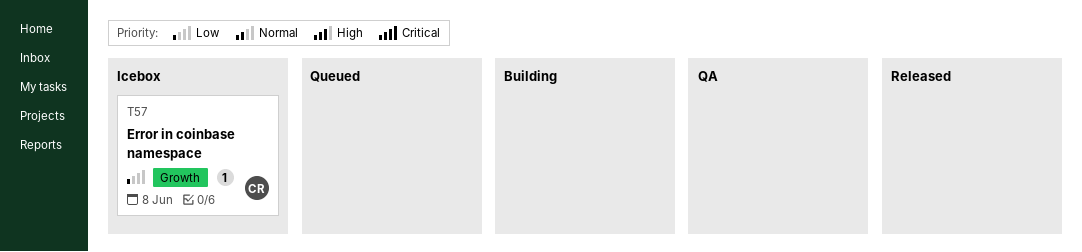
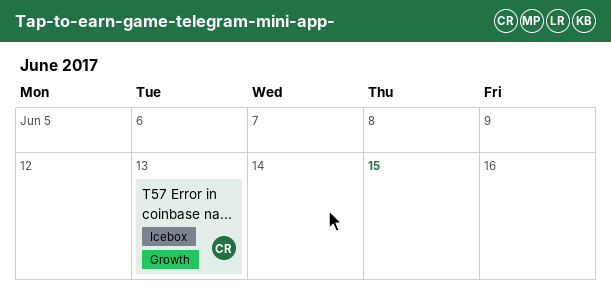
T57, due: Jun 8 -> Jun 13

